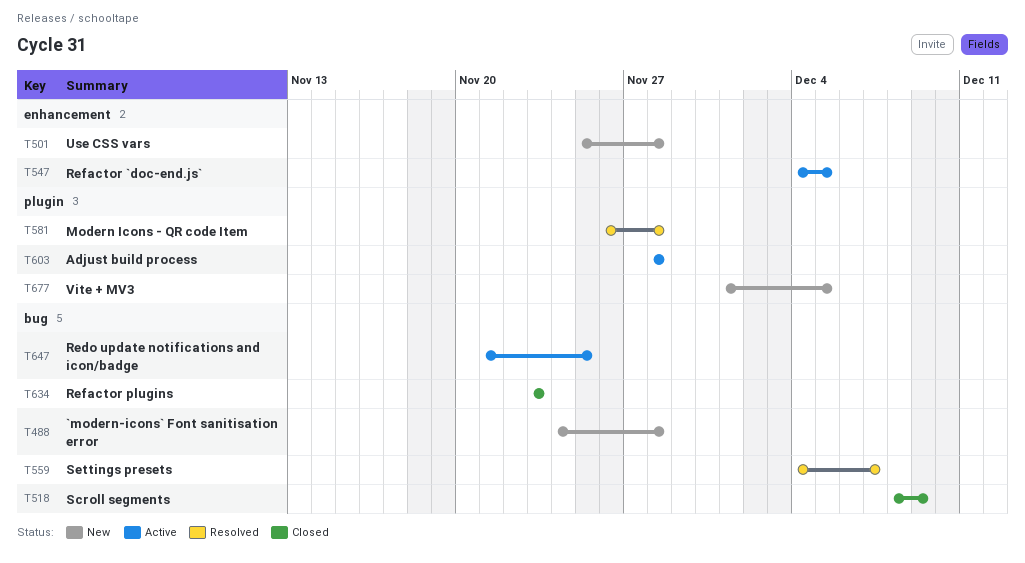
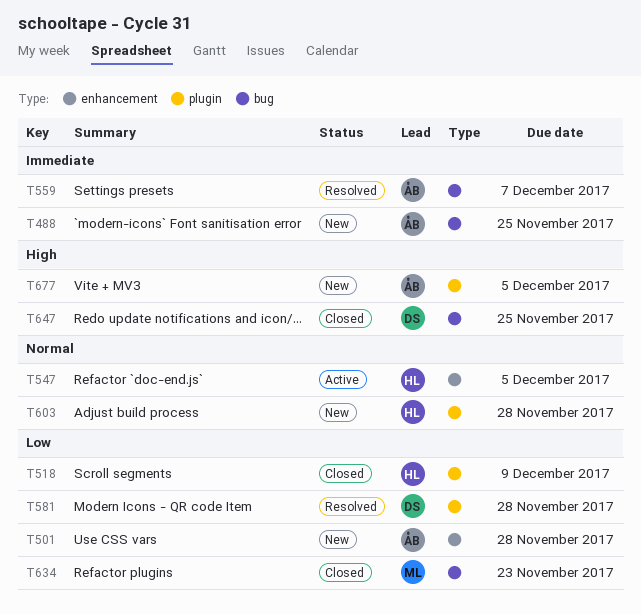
T488, due: Nov 28 -> Nov 25
T518, label: bug -> plugin
T603, status: Active -> New
T647, status: Active -> Closed

